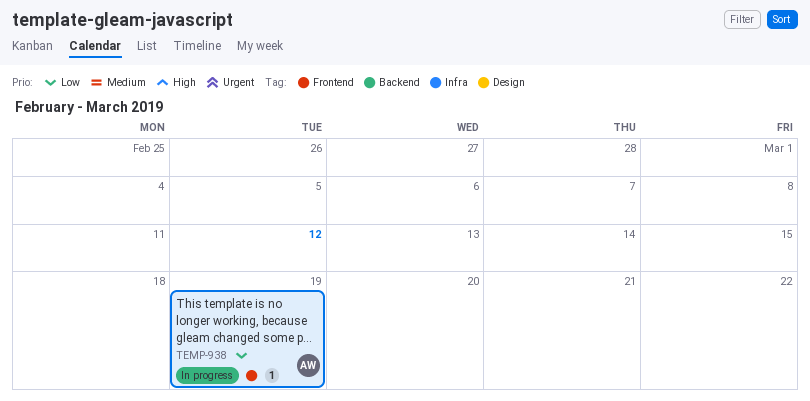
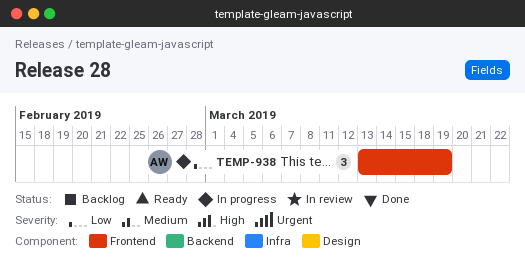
TEMP-938, estimate: 1 -> 3

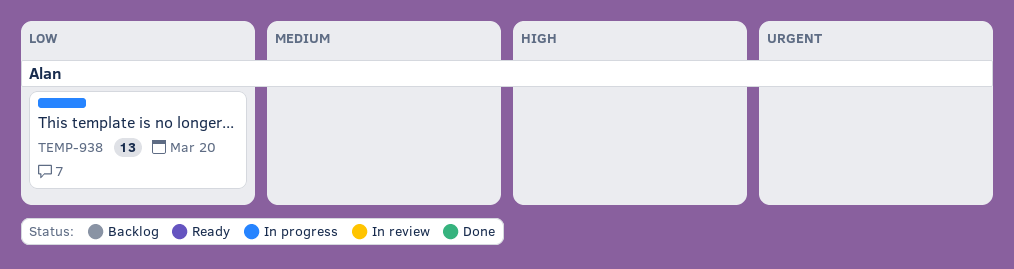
TEMP-938, estimate: 3 -> 13
TEMP-938, due: Mar 19 -> Mar 20

